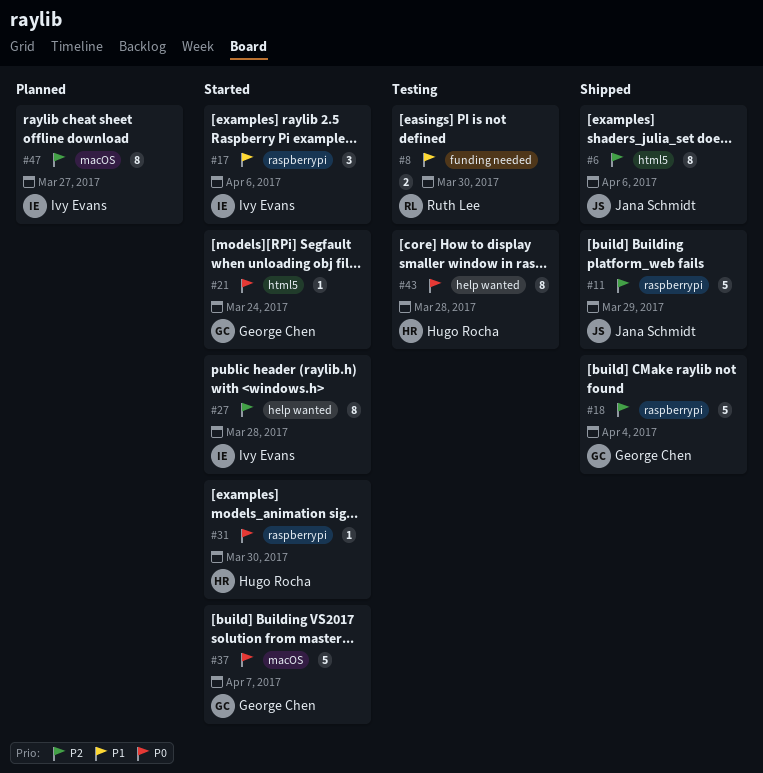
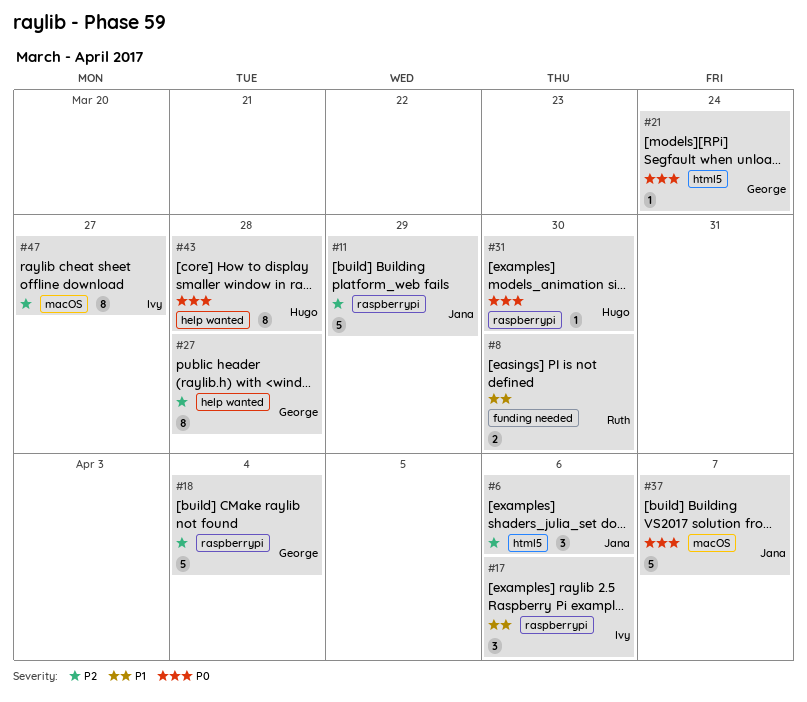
#6, estimate: 8 -> 3
#27, owner: Ivy Evans -> George Chen
#37, owner: George Chen -> Jana Schmidt

